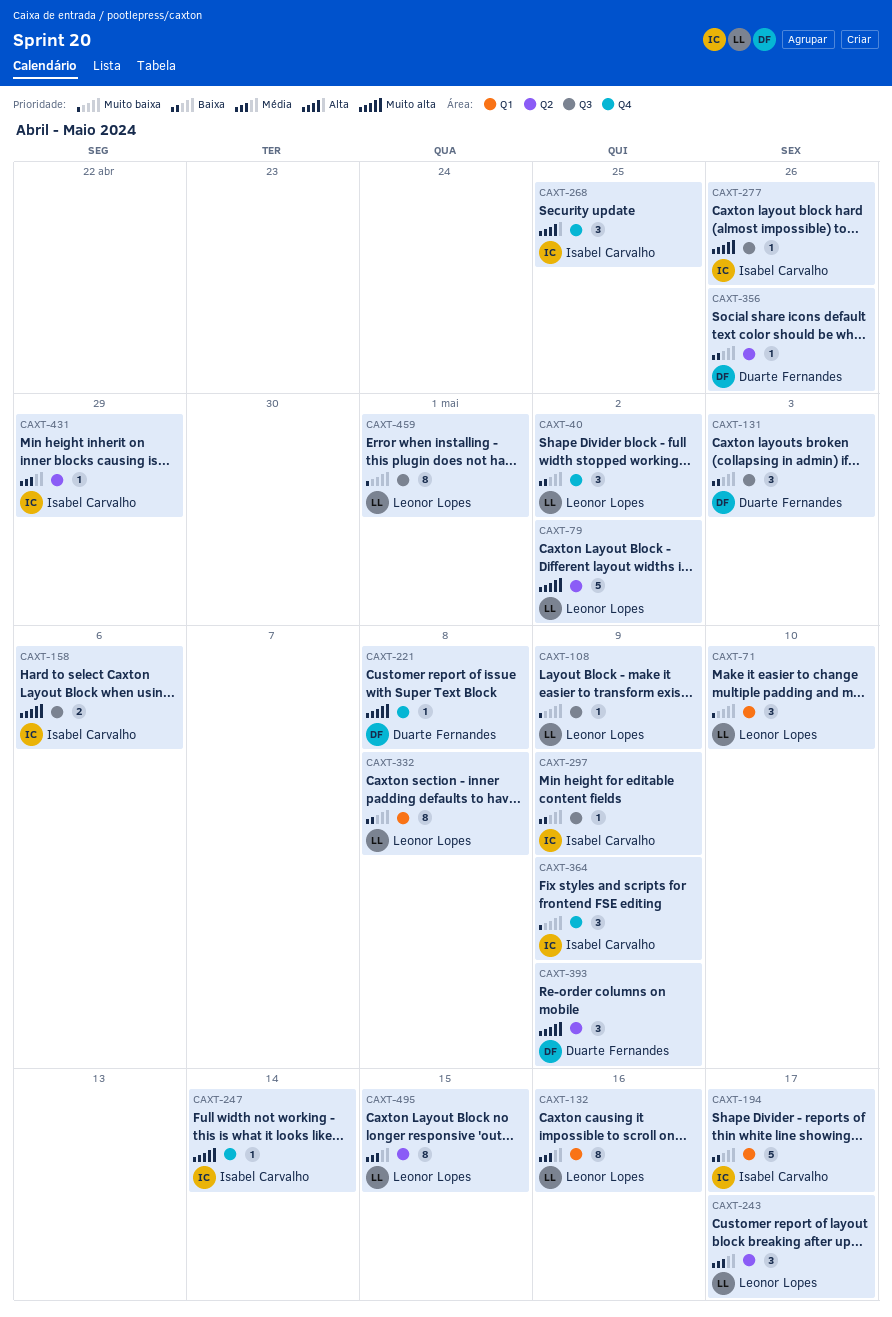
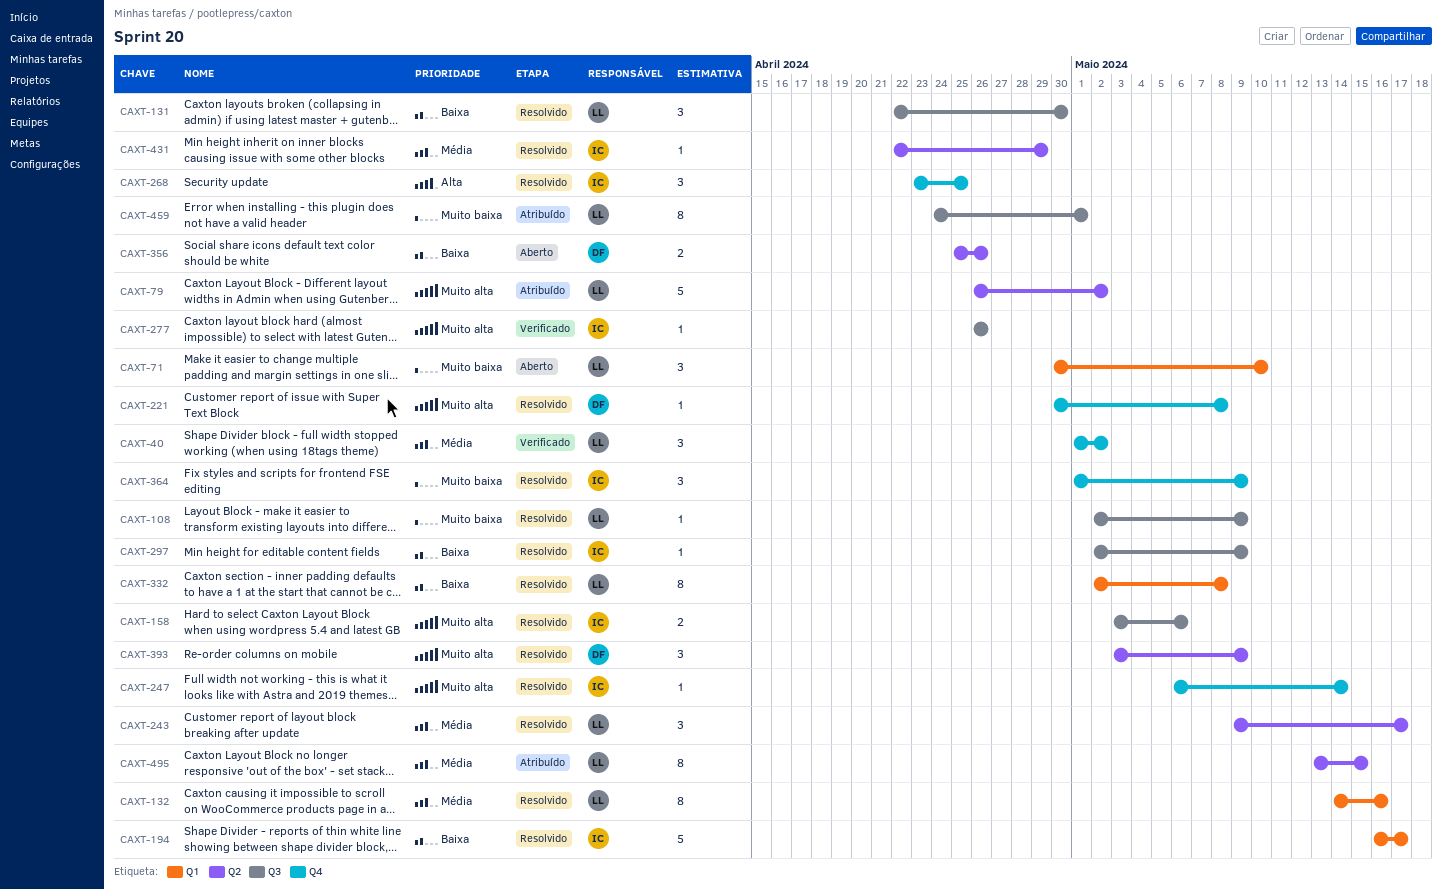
CAXT-40, priority: Baixa -> Média
CAXT-131, owner: Duarte Fernandes -> Leonor Lopes
CAXT-131, due: May 3 -> Apr 30
CAXT-356, estimate: 1 -> 2

